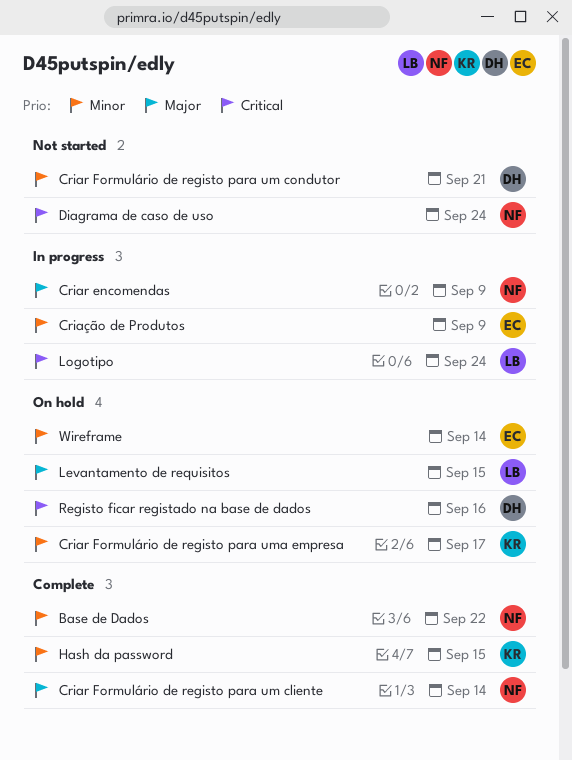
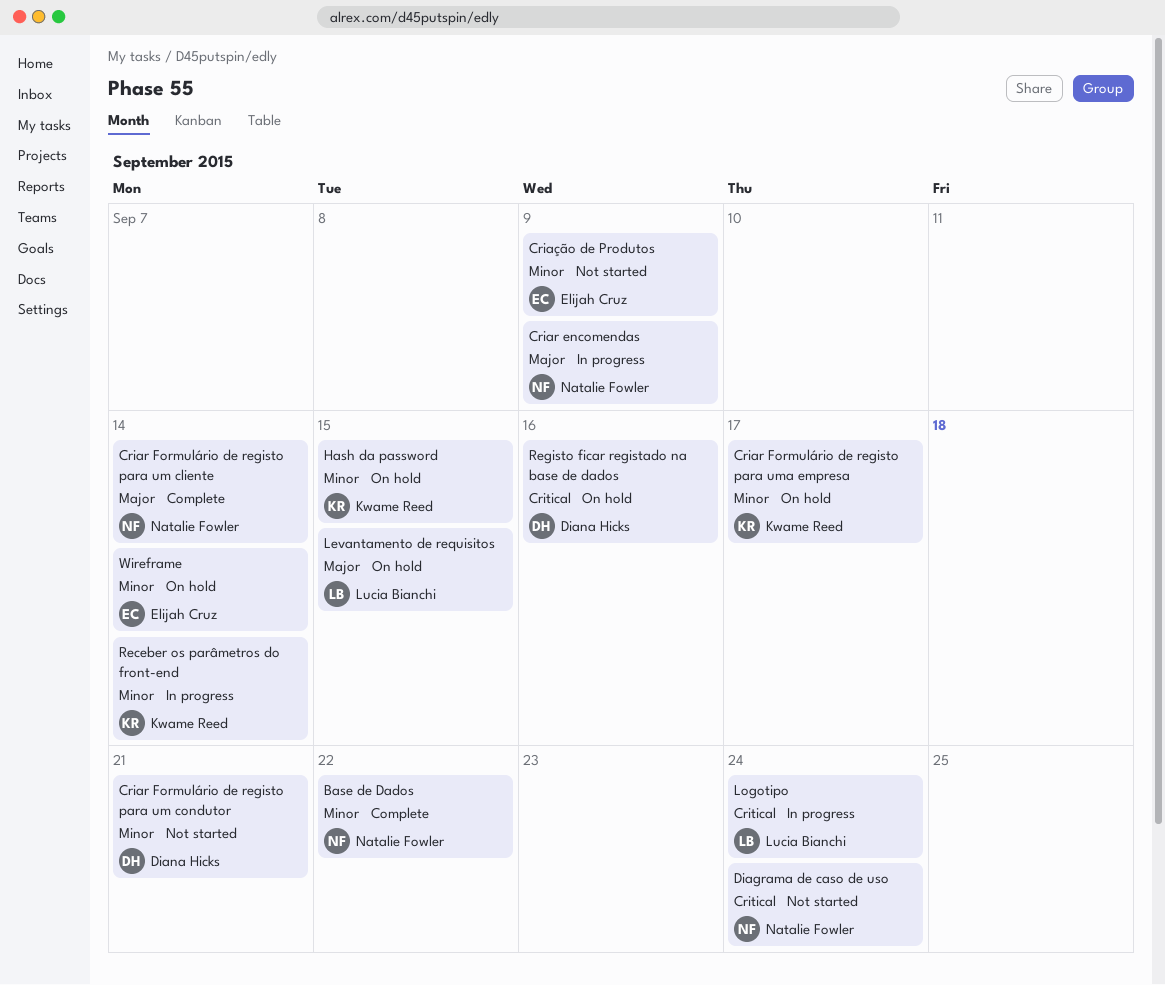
Criação de Produtos, status: In progress -> Not started
Hash da password, status: Complete -> On hold
Receber os parâmetros do front-end: none -> present

